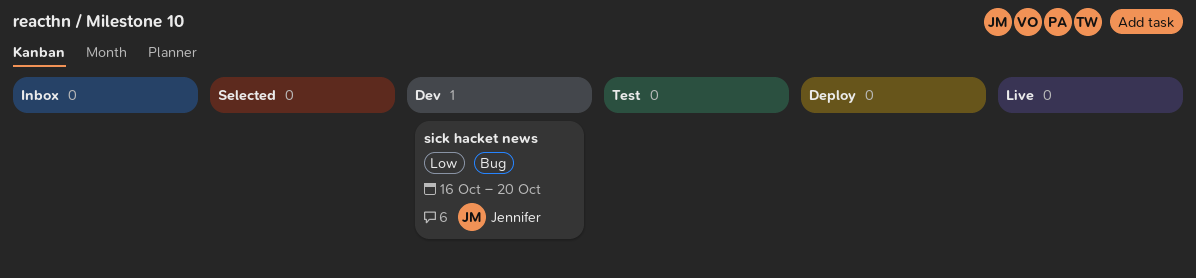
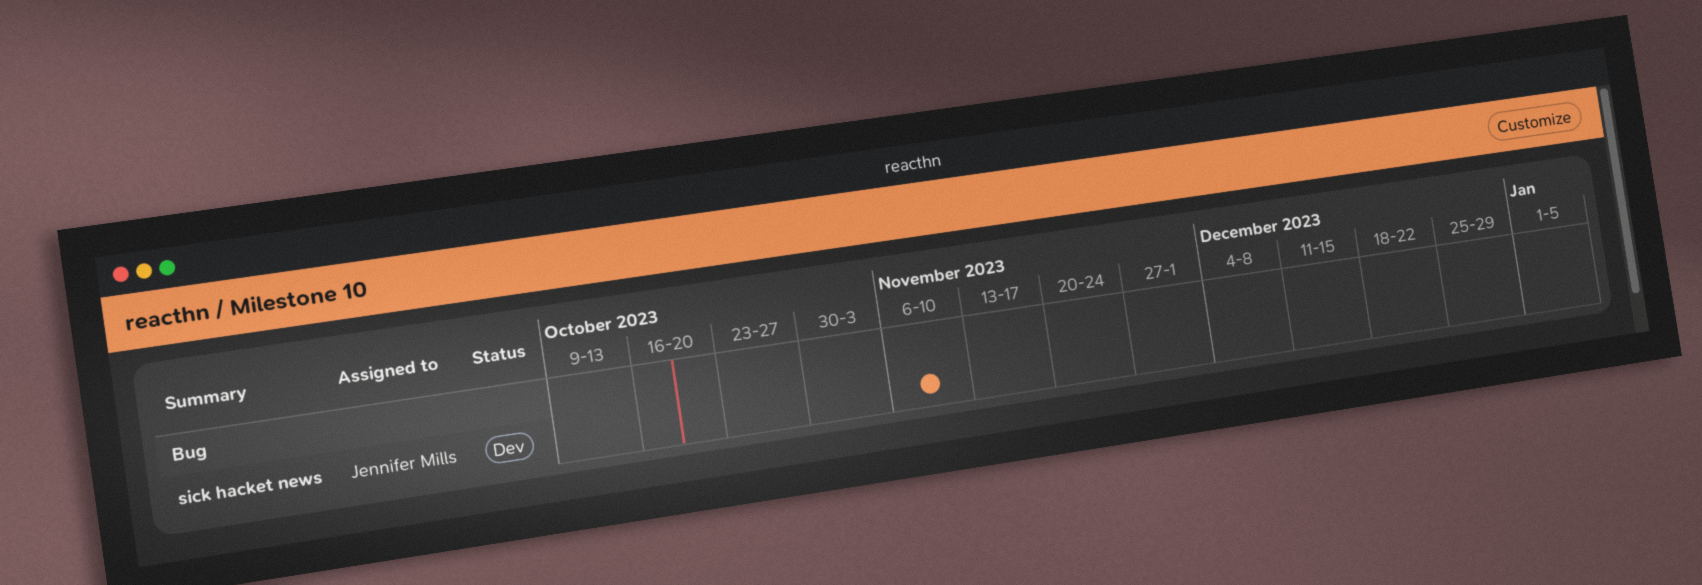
sick hacket news, start: Oct 16 -> Nov 6
sick hacket news, due: Oct 20 -> Nov 10

